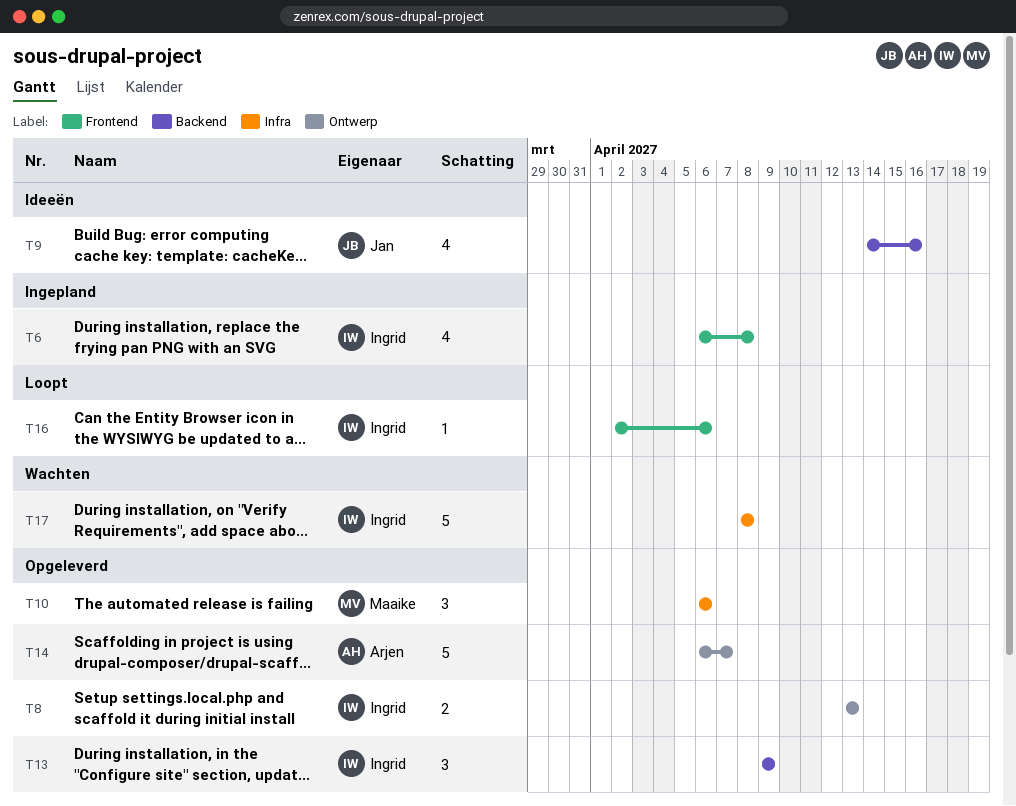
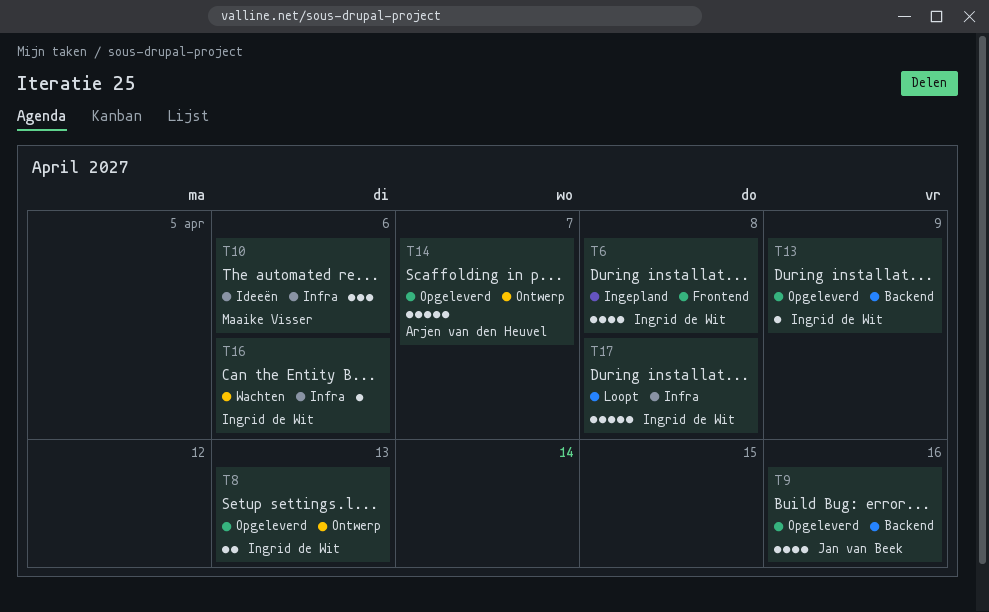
T9, status: Ideeën -> Opgeleverd
T10, status: Opgeleverd -> Ideeën
T13, estimate: 3 -> 1
T16, status: Loopt -> Wachten
T16, label: Frontend -> Infra
T17, status: Wachten -> Loopt

